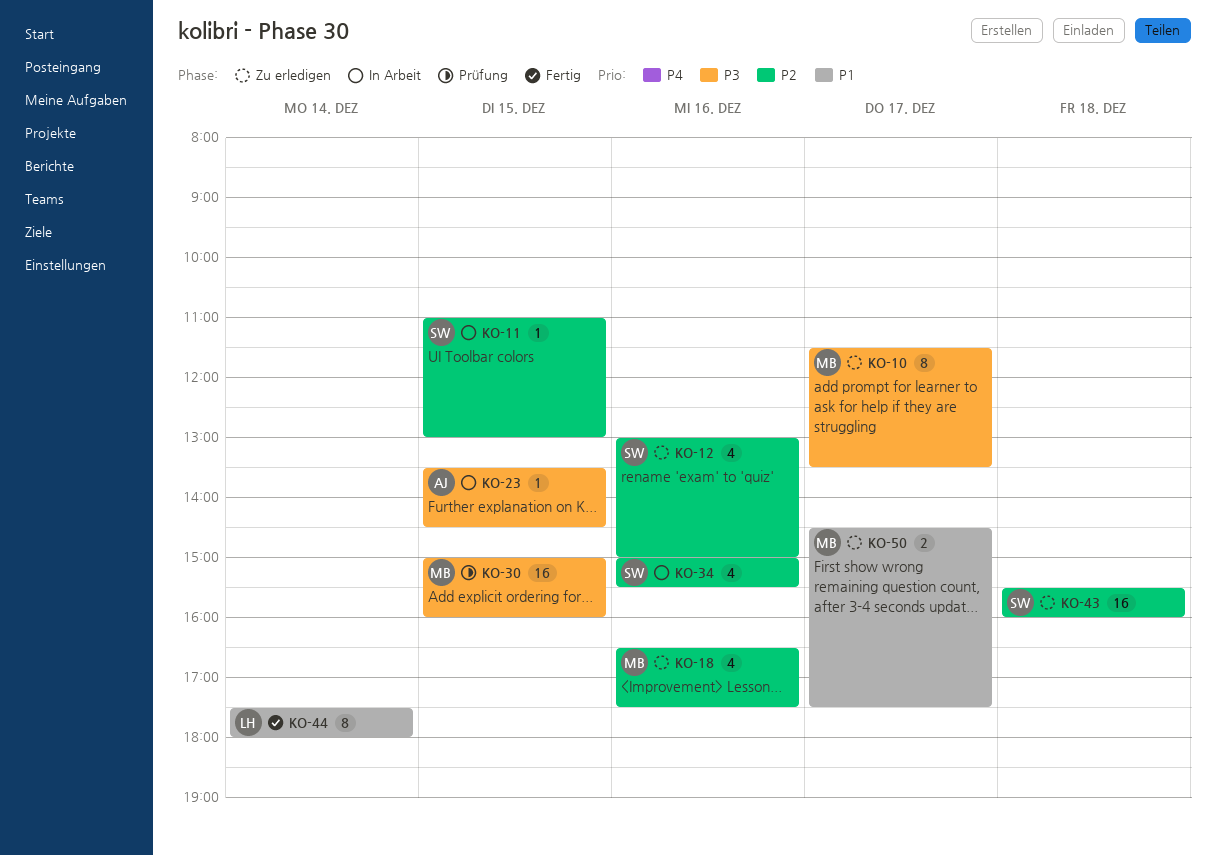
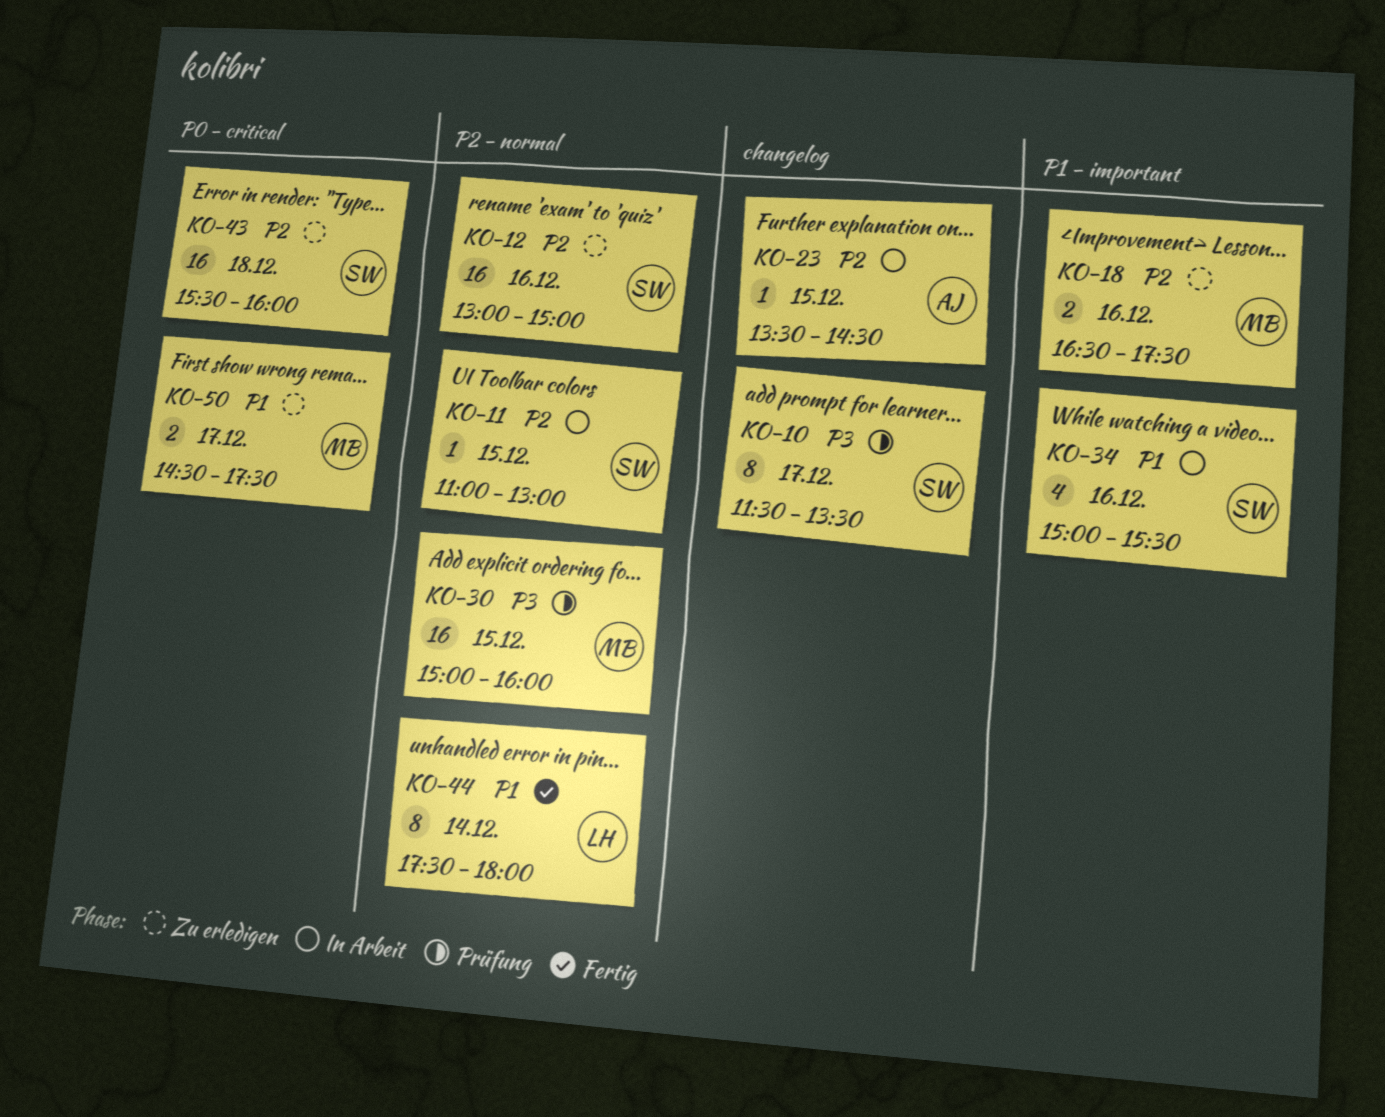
KO-10, status: Zu erledigen -> Prüfung
KO-10, owner: MB -> SW
KO-12, estimate: 4 -> 16
KO-18, estimate: 4 -> 2
KO-23, priority: P3 -> P2
KO-34, priority: P2 -> P1

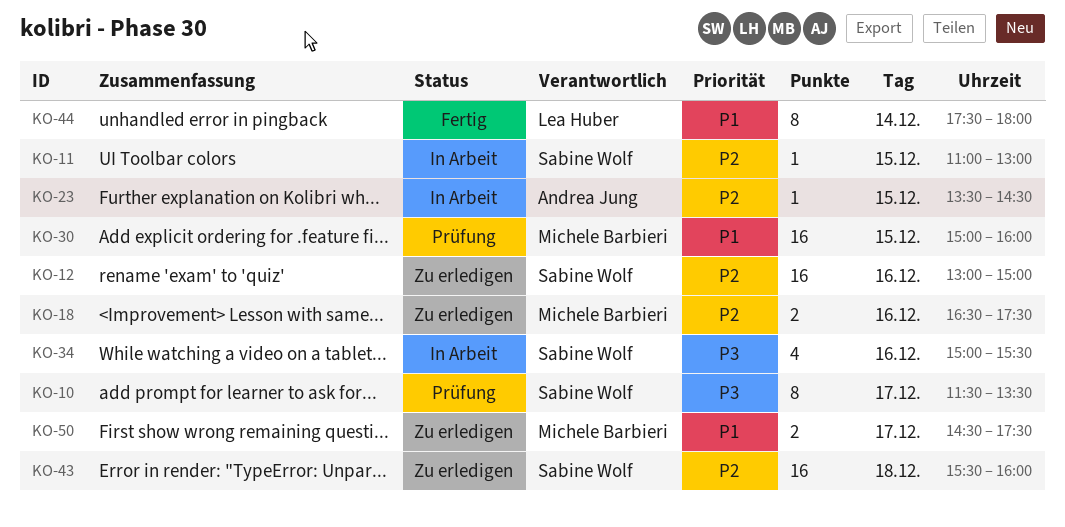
KO-30, priority: P3 -> P1
KO-34, priority: P1 -> P3

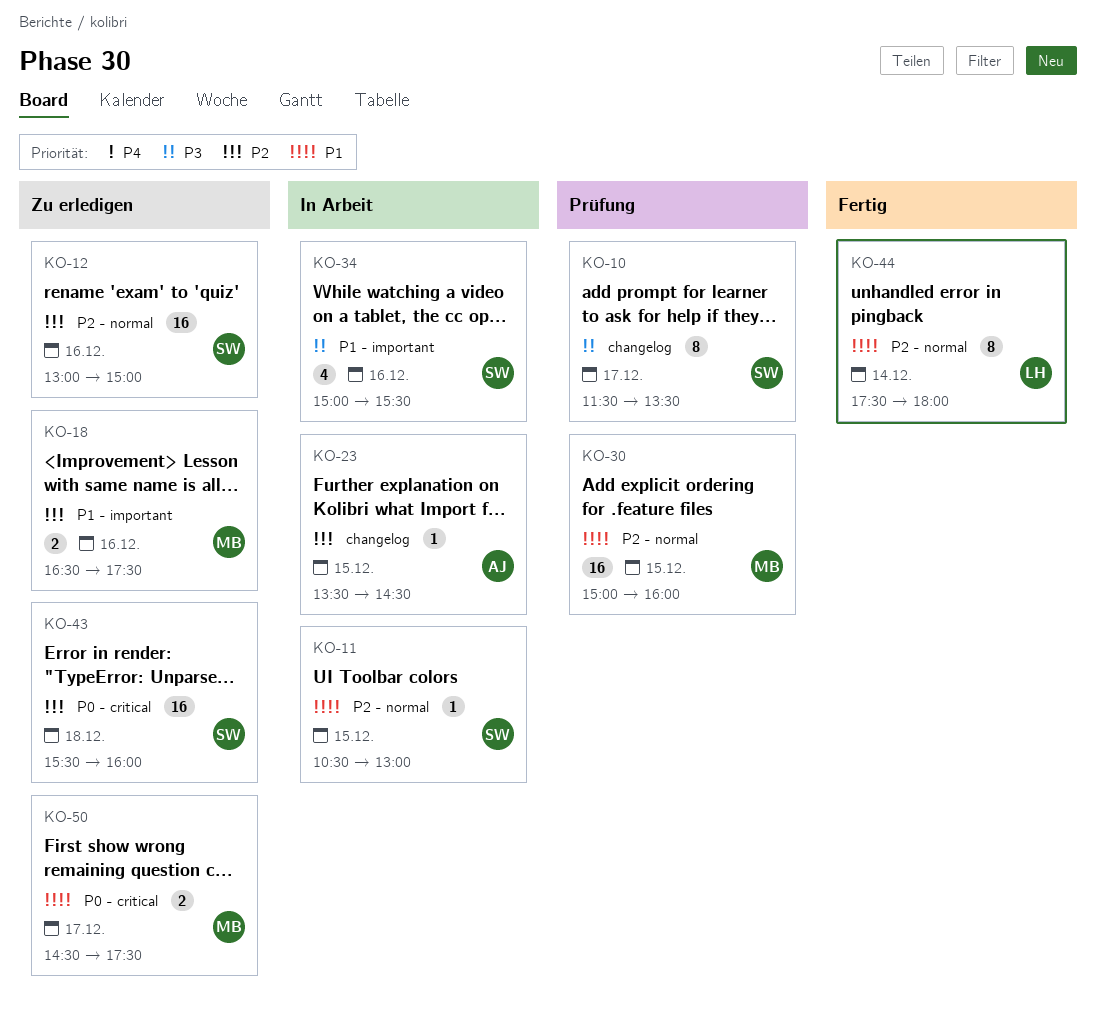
KO-11, priority: P2 -> P1
KO-11, begins: 11:00 -> 10:30

